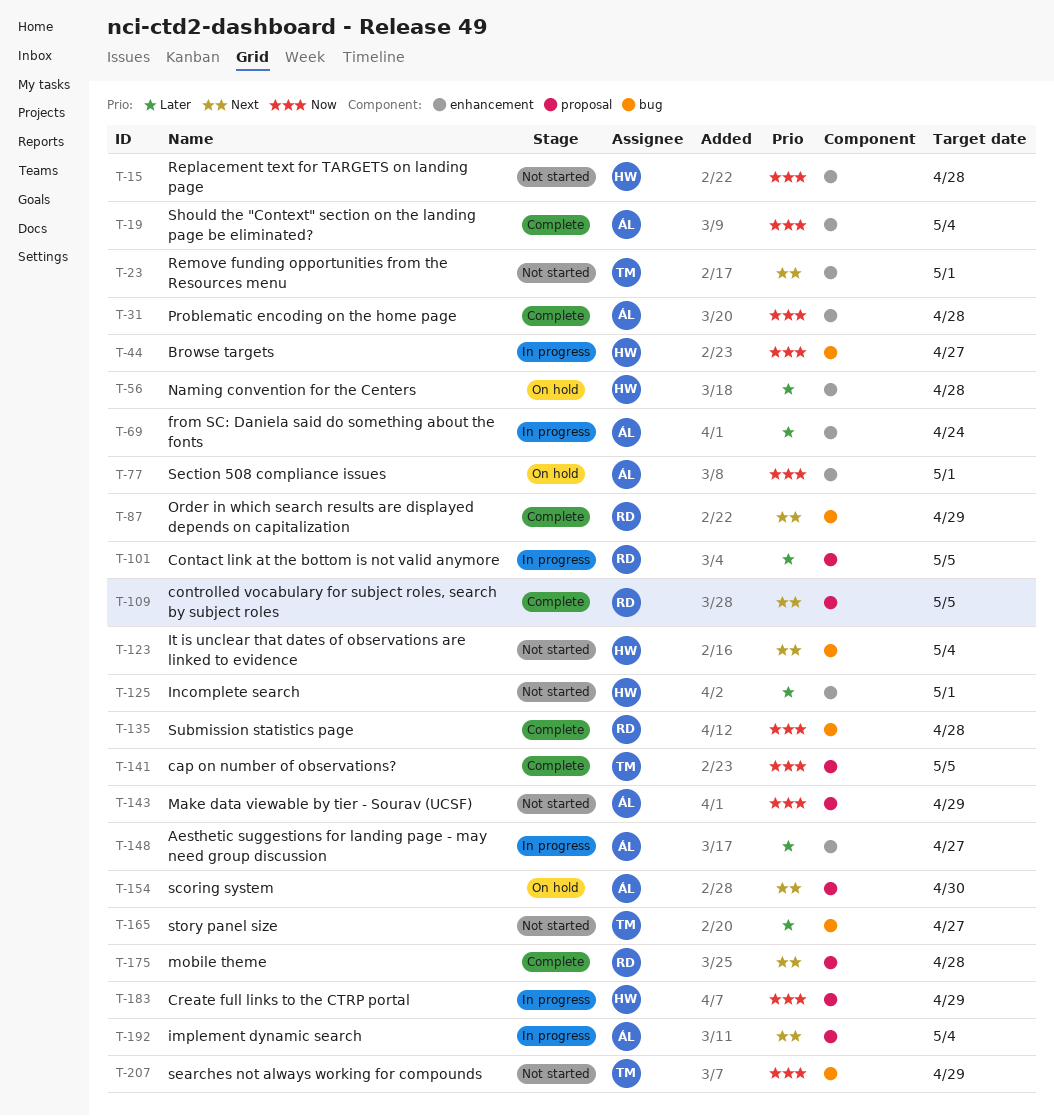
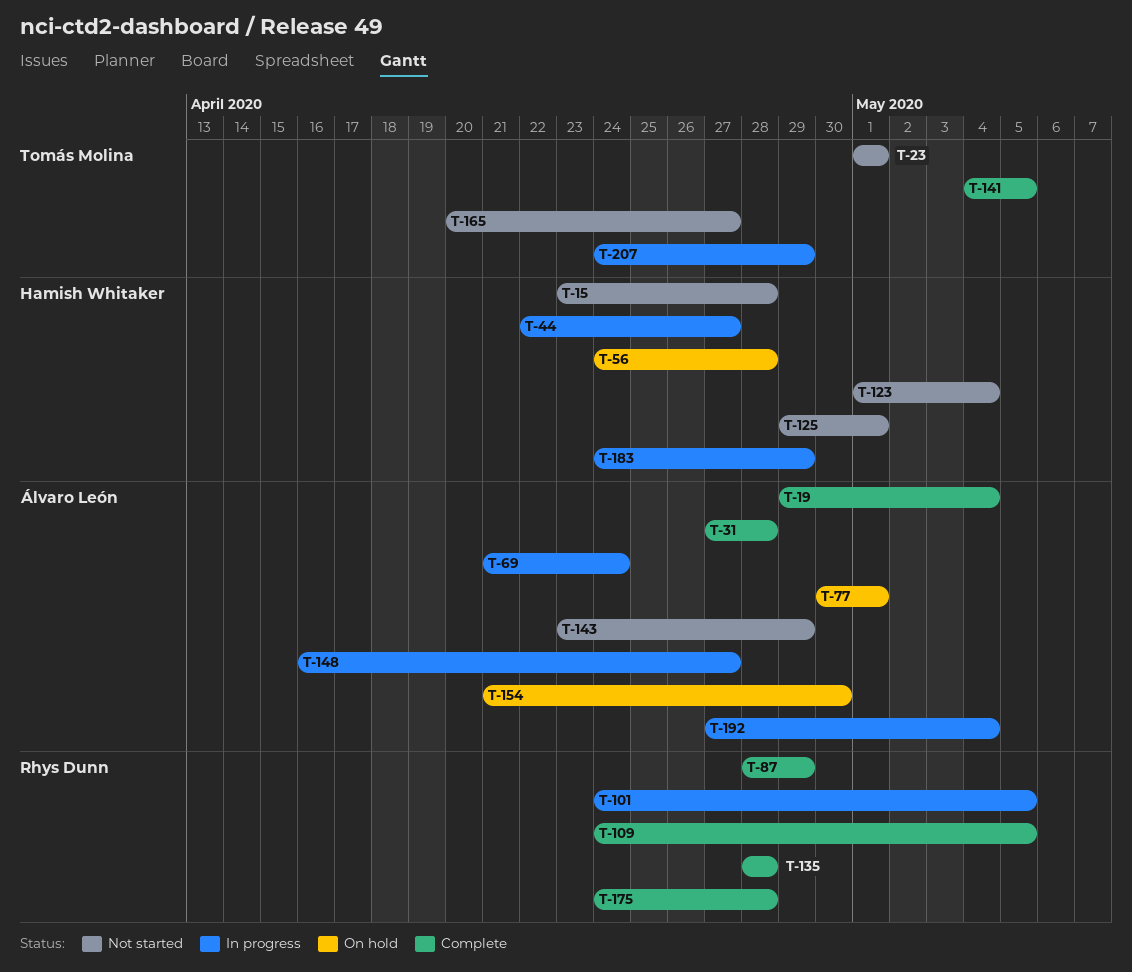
T-207, status: Not started -> In progress

